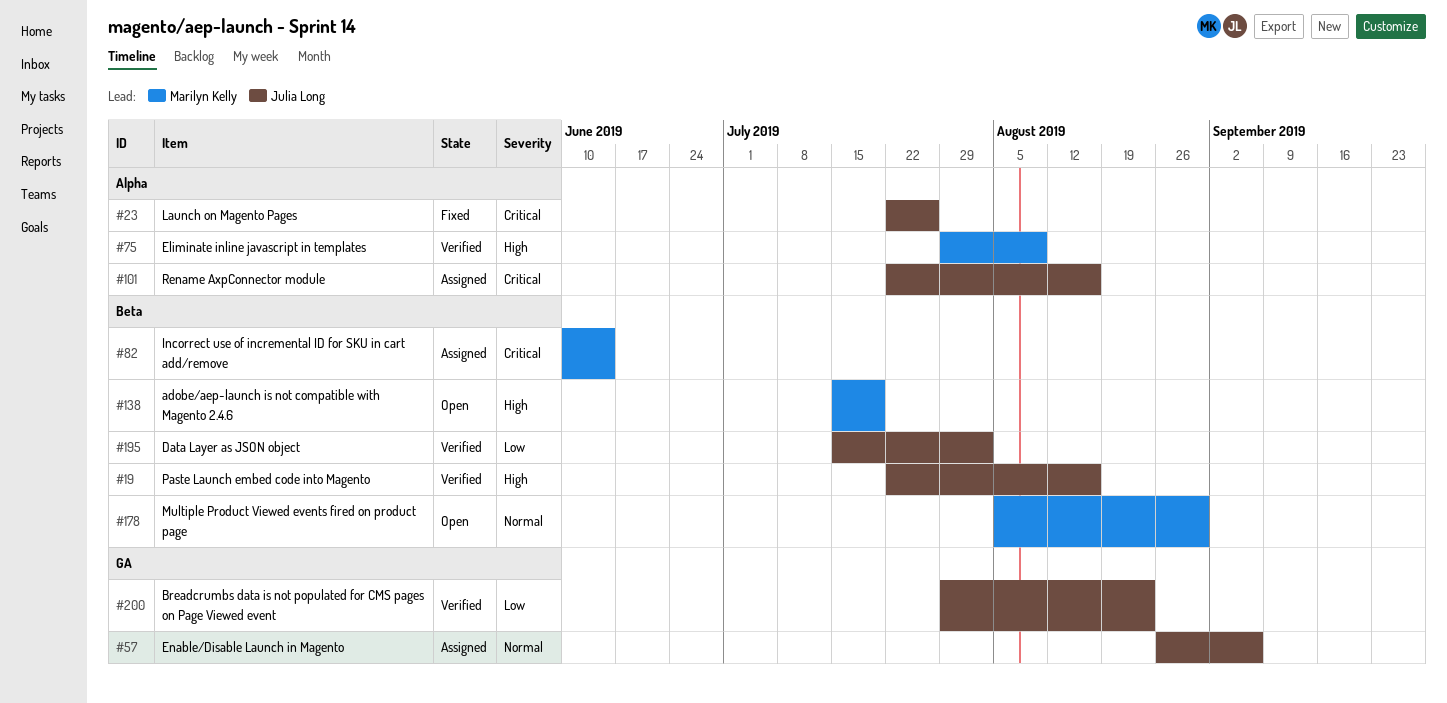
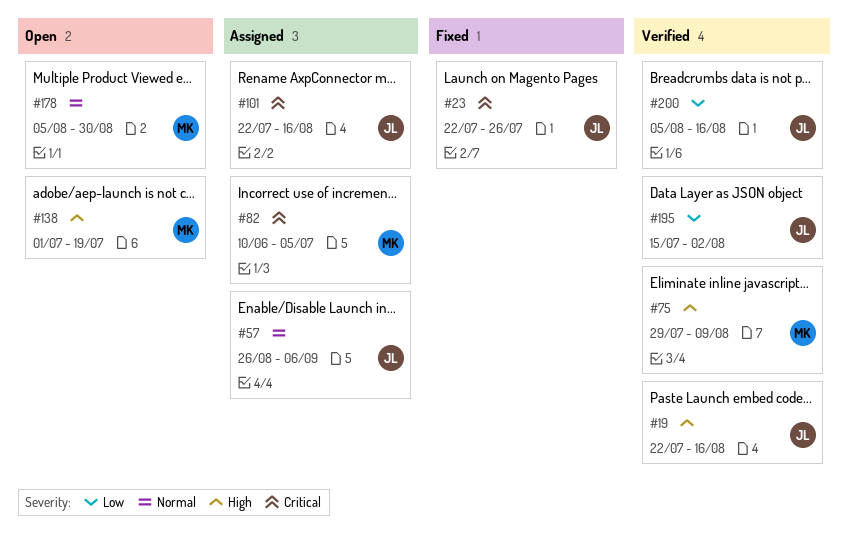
#82, due: Jun 14 -> Jul 5
#138, start: Jul 15 -> Jul 1
#200, start: Jul 29 -> Aug 5
#200, due: Aug 23 -> Aug 16

